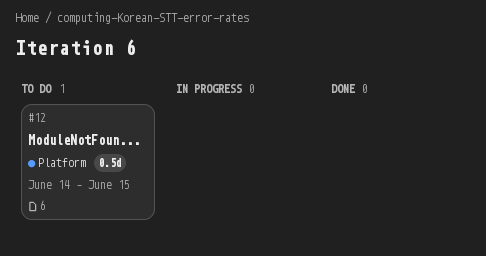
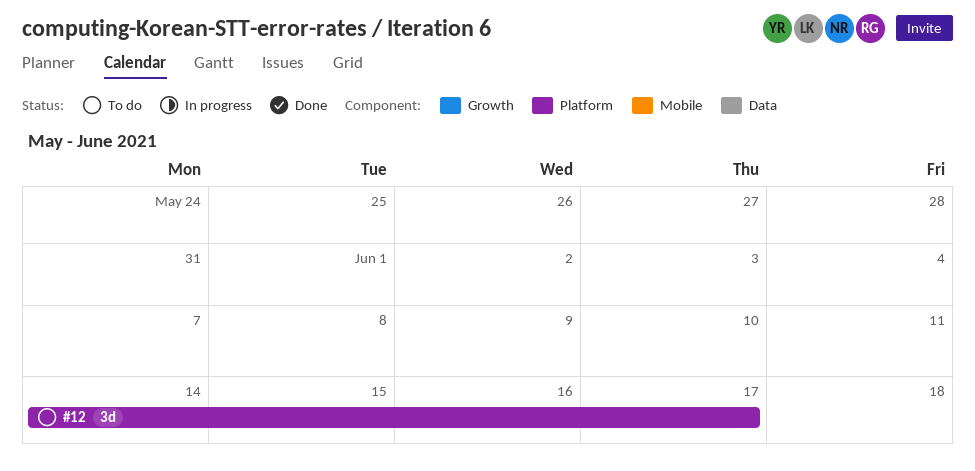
#12, estimate: 0.5d -> 3d
#12, due: Jun 15 -> Jun 17

